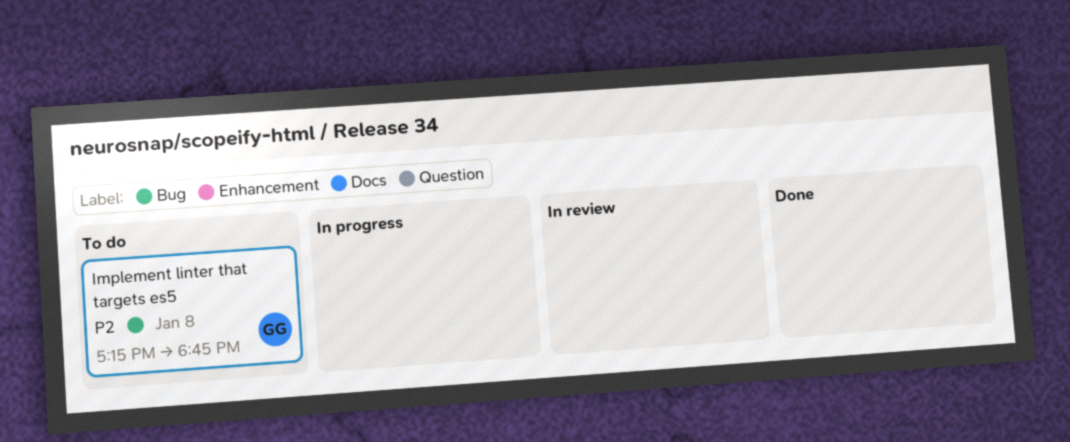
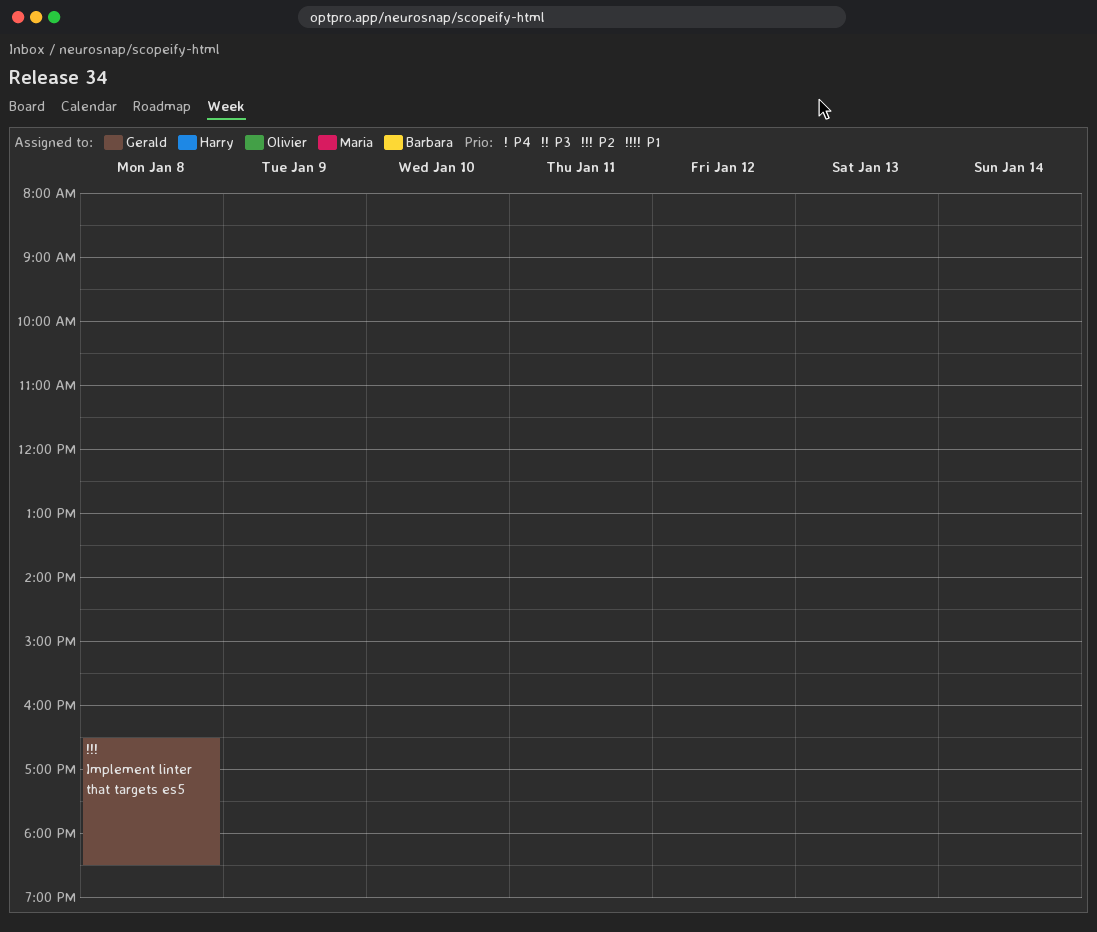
Implement linter that targets es5, begins: 17:15 -> 16:30
Implement linter that targets es5, ends: 18:45 -> 18:30

